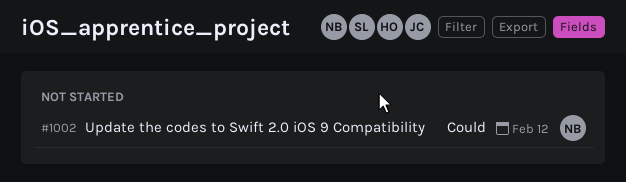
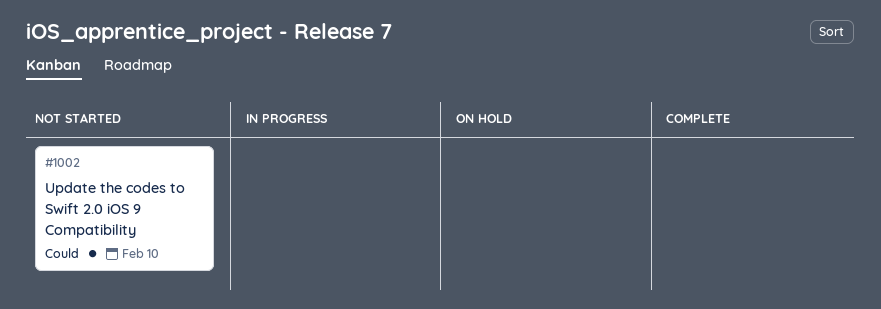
#1002, due: Feb 12 -> Feb 10

